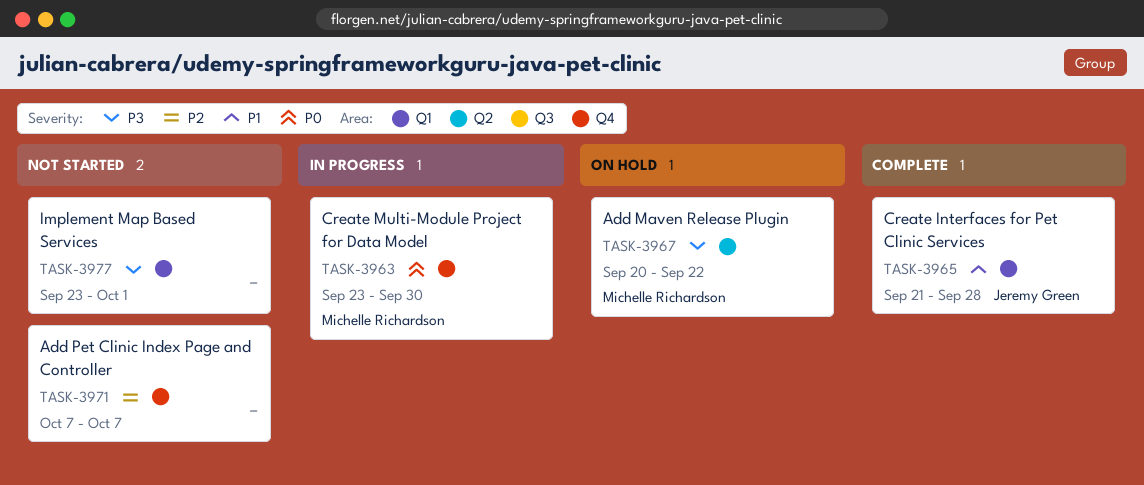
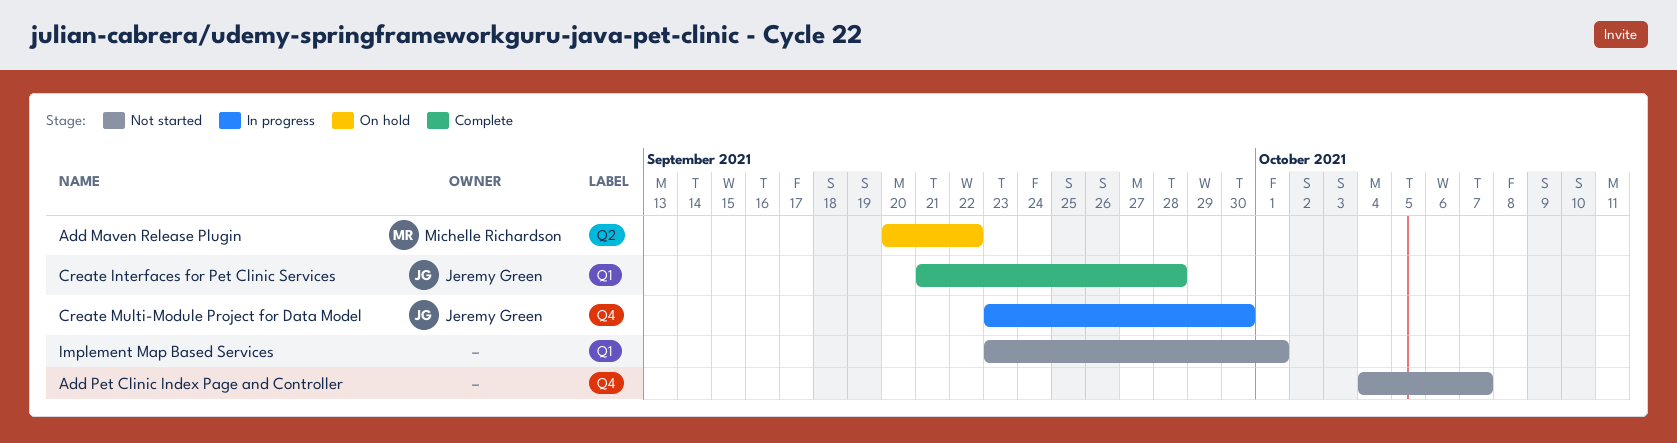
Add Pet Clinic Index Page and Controller, start: Oct 7 -> Oct 4
Create Multi-Module Project for Data Model, owner: Michelle Richardson -> Jeremy Green

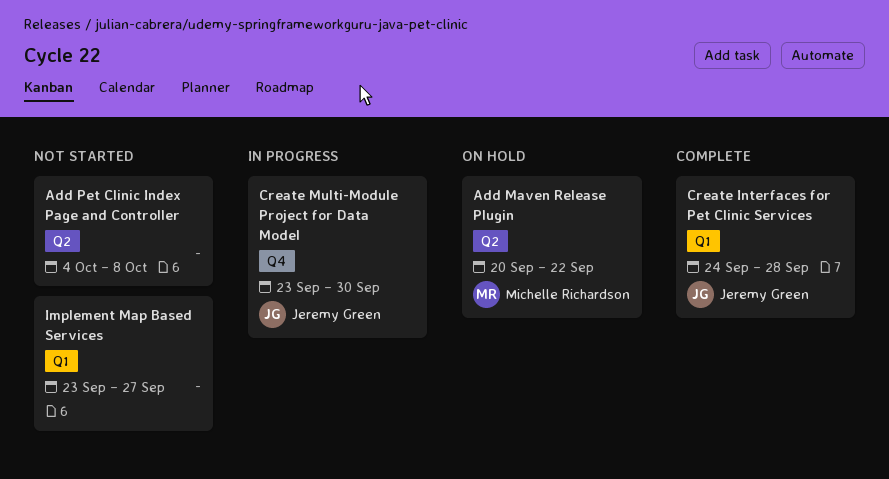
Add Pet Clinic Index Page and Controller, label: Q4 -> Q2
Add Pet Clinic Index Page and Controller, due: Oct 7 -> Oct 8
Create Interfaces for Pet Clinic Services, start: Sep 21 -> Sep 24
Implement Map Based Services, due: Oct 1 -> Sep 27

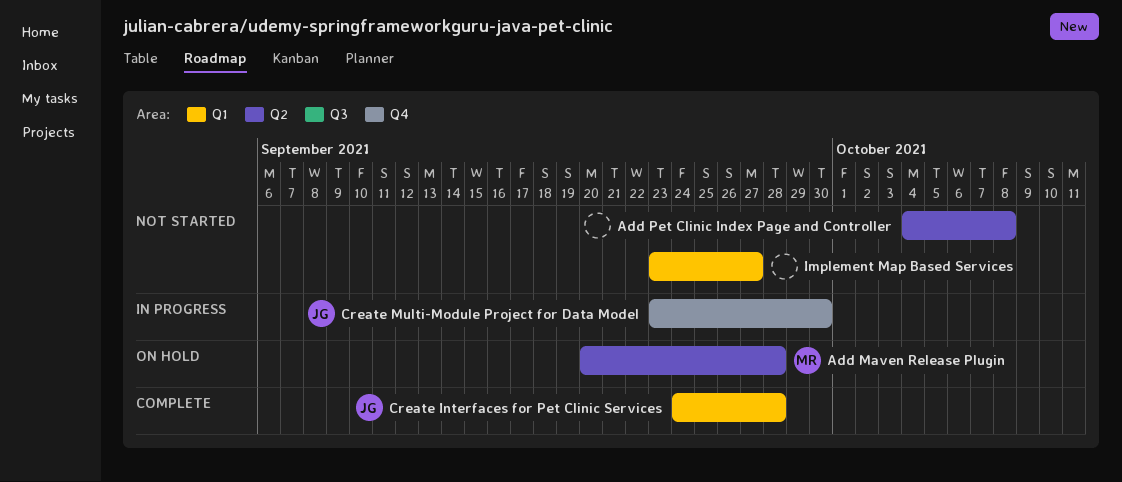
Add Maven Release Plugin, due: Sep 22 -> Sep 28

